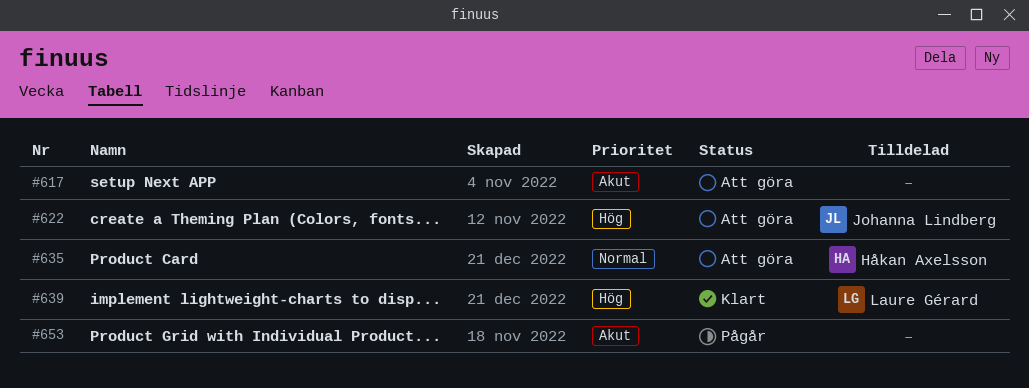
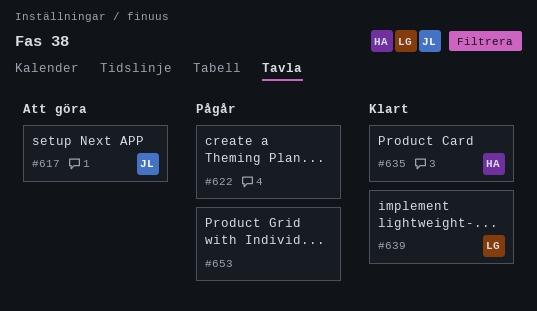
#617, owner: none -> Johanna Lindberg
#622, status: Att göra -> Pågår
#622, owner: Johanna Lindberg -> none
#635, status: Att göra -> Klart

